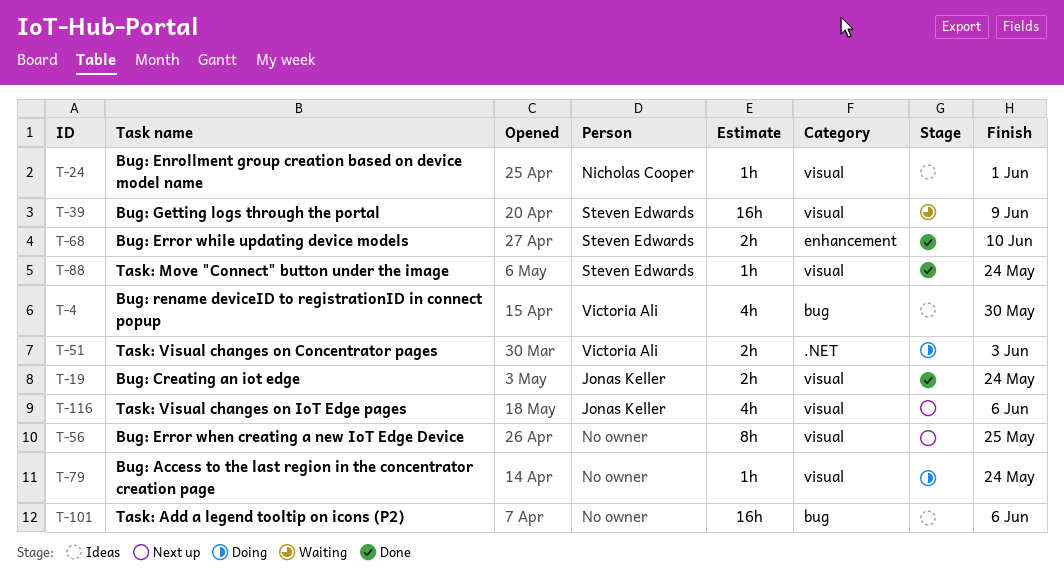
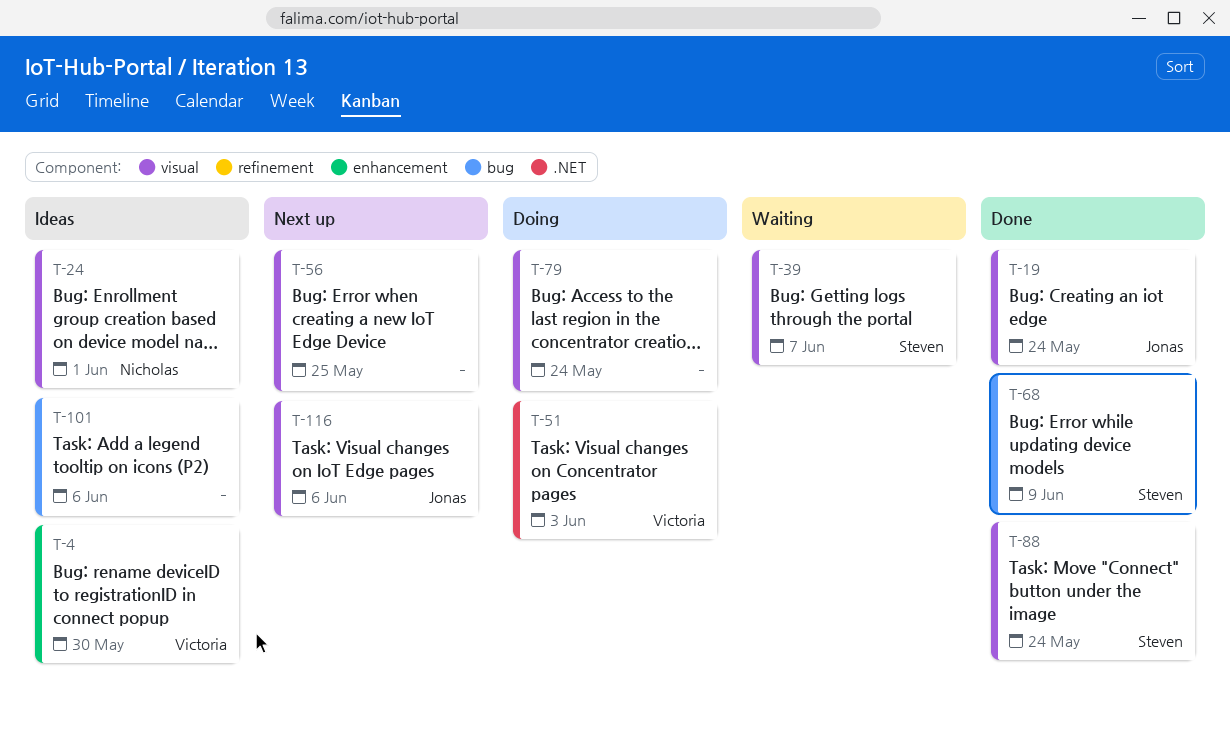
T-4, label: bug -> enhancement
T-39, due: Jun 9 -> Jun 7
T-68, label: enhancement -> bug
T-68, due: Jun 10 -> Jun 9

